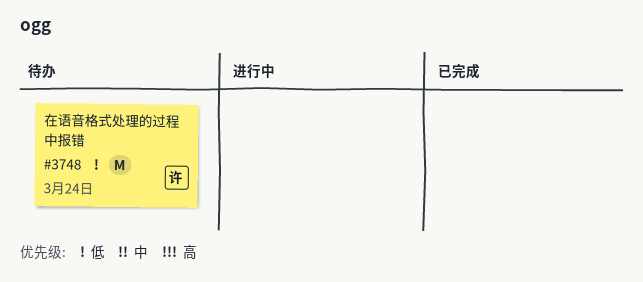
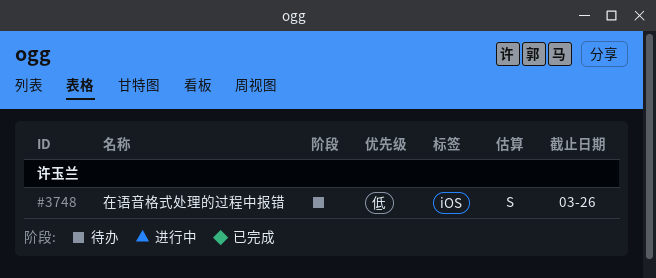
#3748, estimate: M -> S
#3748, due: Mar 24 -> Mar 26

